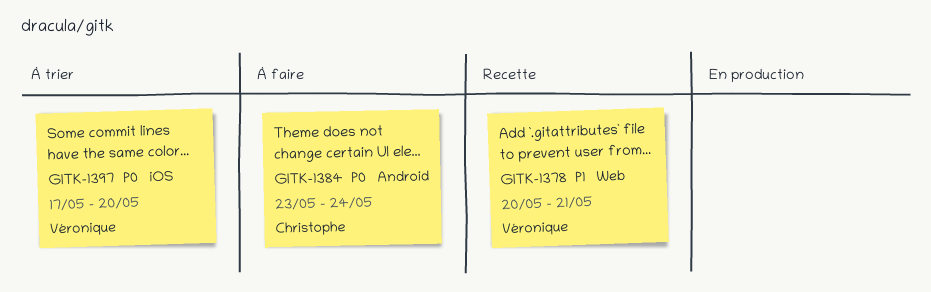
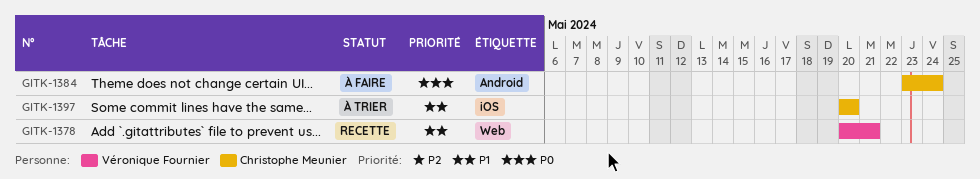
GITK-1397, owner: Véronique Fournier -> Christophe Meunier
GITK-1397, priority: P0 -> P1
GITK-1397, start: May 17 -> May 20

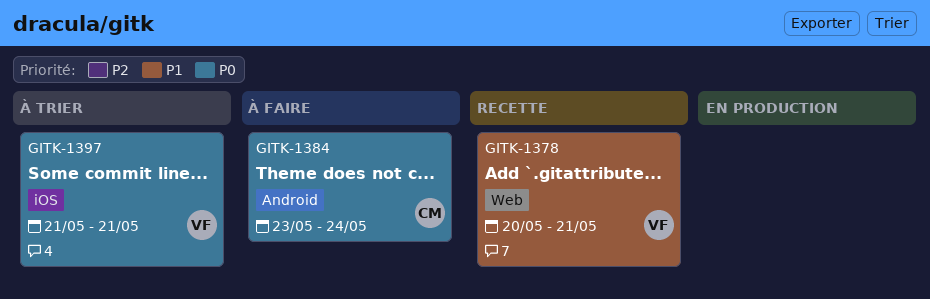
GITK-1397, owner: Christophe Meunier -> Véronique Fournier
GITK-1397, priority: P1 -> P0
GITK-1397, start: May 20 -> May 21
GITK-1397, due: May 20 -> May 21

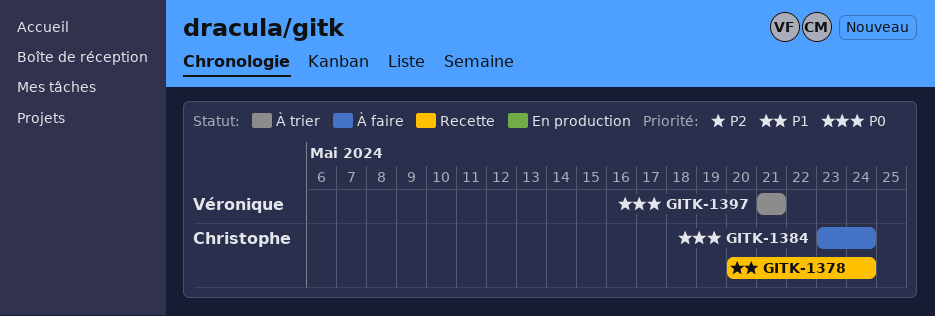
GITK-1378, owner: Véronique -> Christophe
GITK-1378, due: May 21 -> May 24

